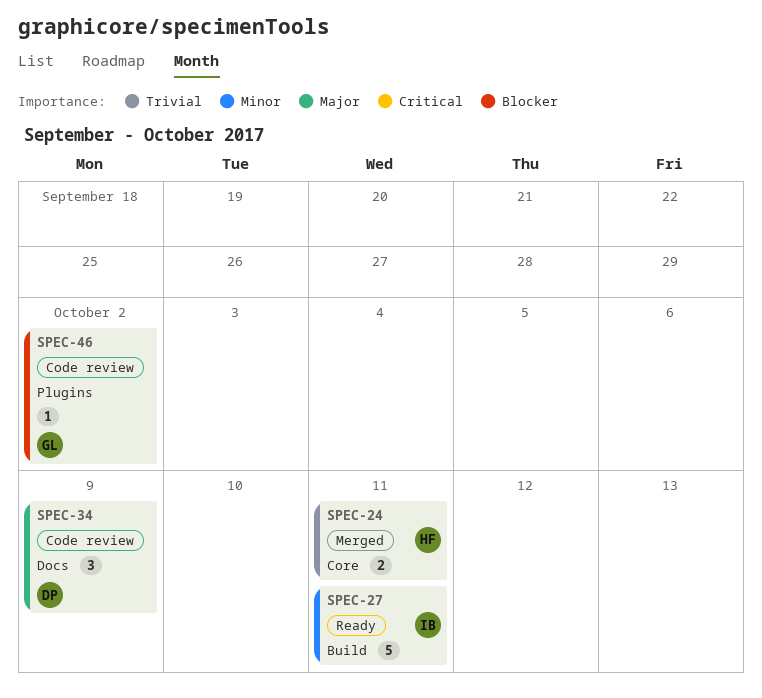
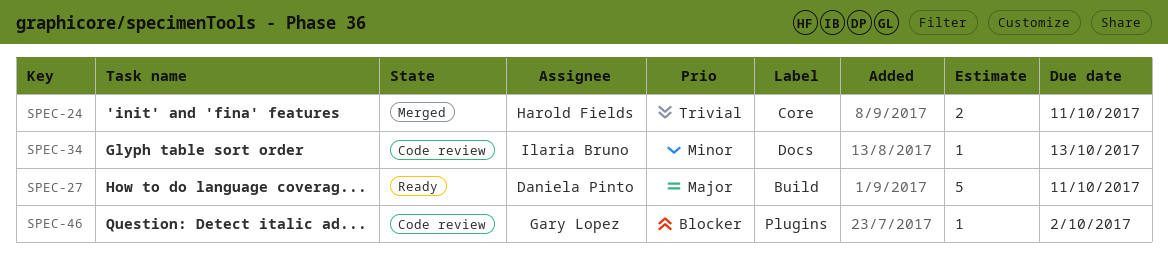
SPEC-27, owner: Ilaria Bruno -> Daniela Pinto
SPEC-27, priority: Minor -> Major
SPEC-34, owner: Daniela Pinto -> Ilaria Bruno
SPEC-34, priority: Major -> Minor
SPEC-34, estimate: 3 -> 1
SPEC-34, due: Oct 9 -> Oct 13

